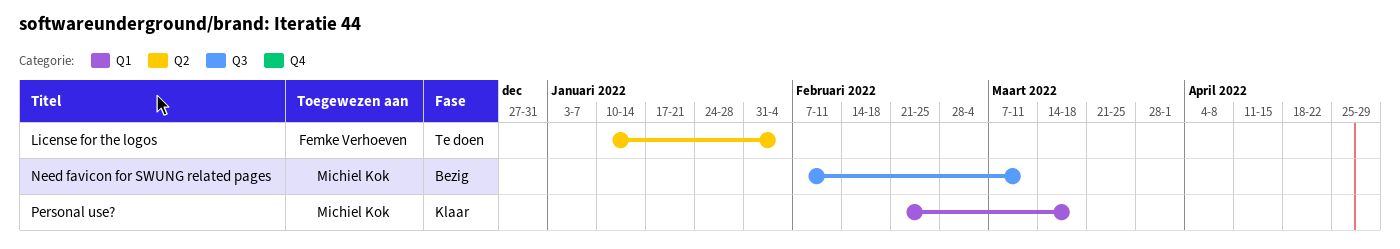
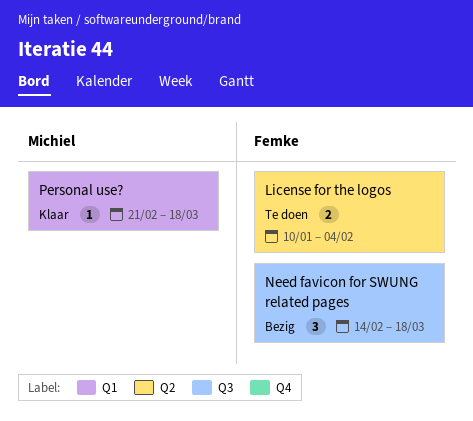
Need favicon for SWUNG related pages, owner: Michiel Kok -> Femke Verhoeven
Need favicon for SWUNG related pages, start: Feb 7 -> Feb 14
Need favicon for SWUNG related pages, due: Mar 11 -> Mar 18

